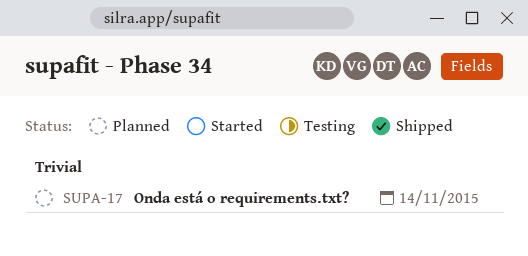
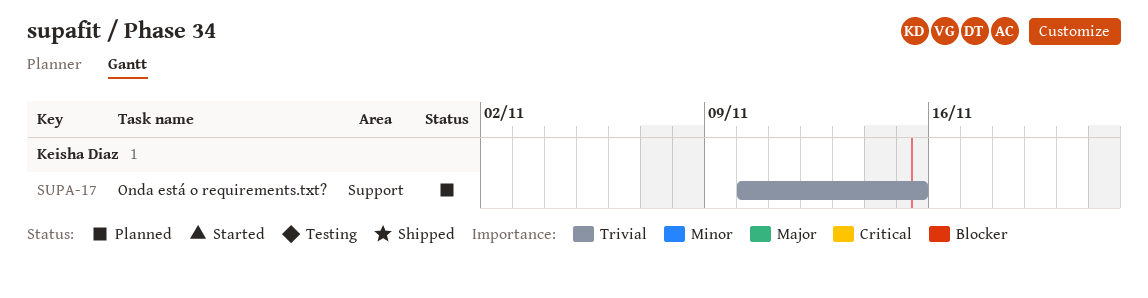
SUPA-17, due: Nov 14 -> Nov 15

